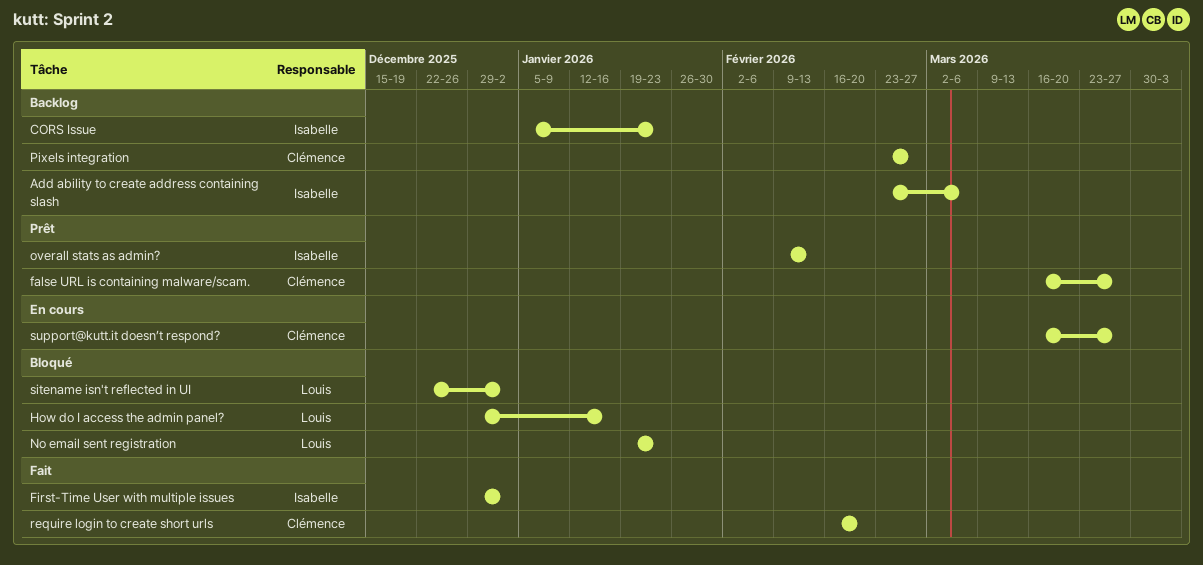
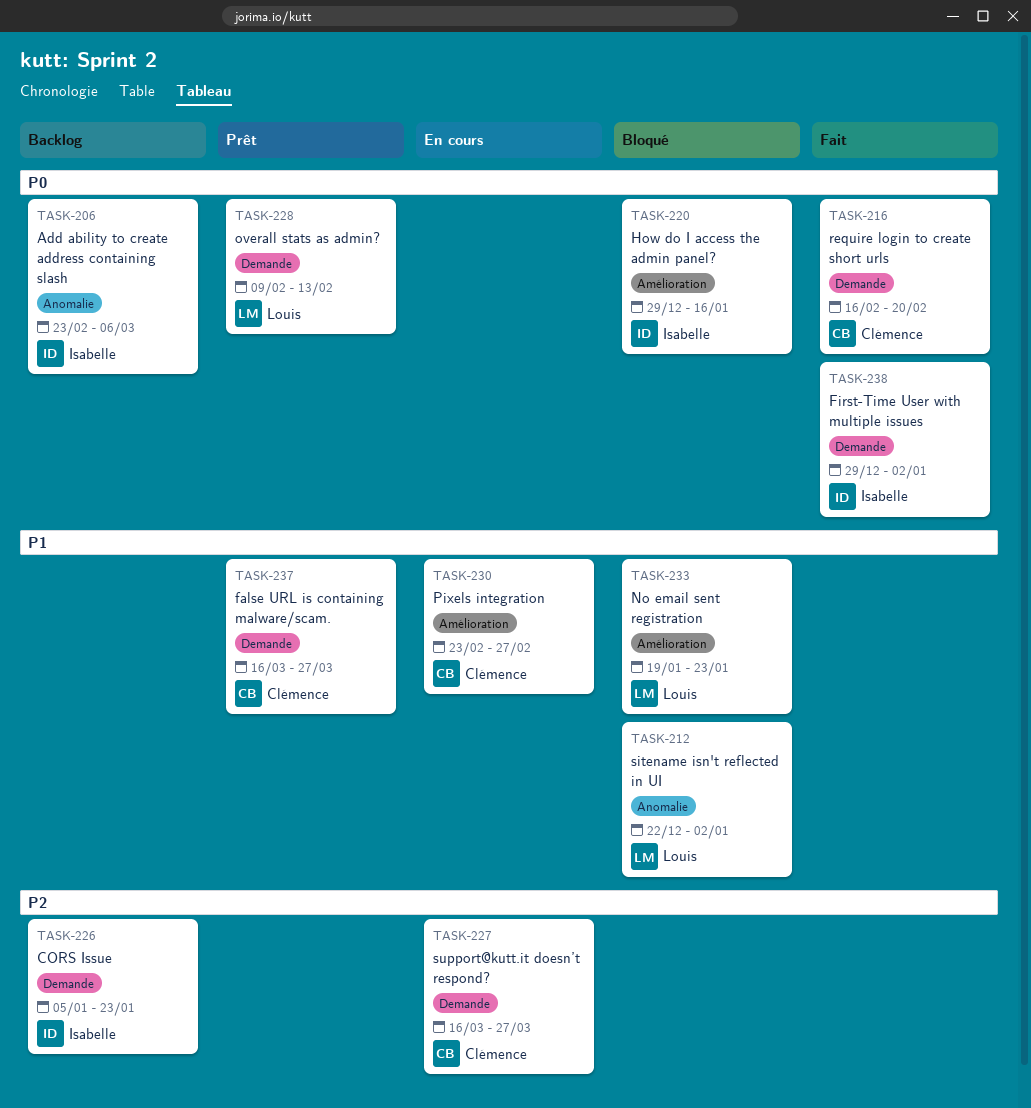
How do I access the admin panel?, owner: Louis -> Isabelle
overall stats as admin?, owner: Isabelle -> Louis
Pixels integration, status: Backlog -> En cours

